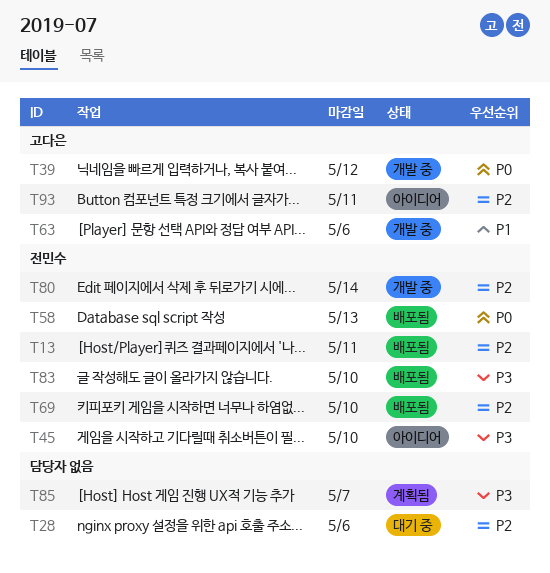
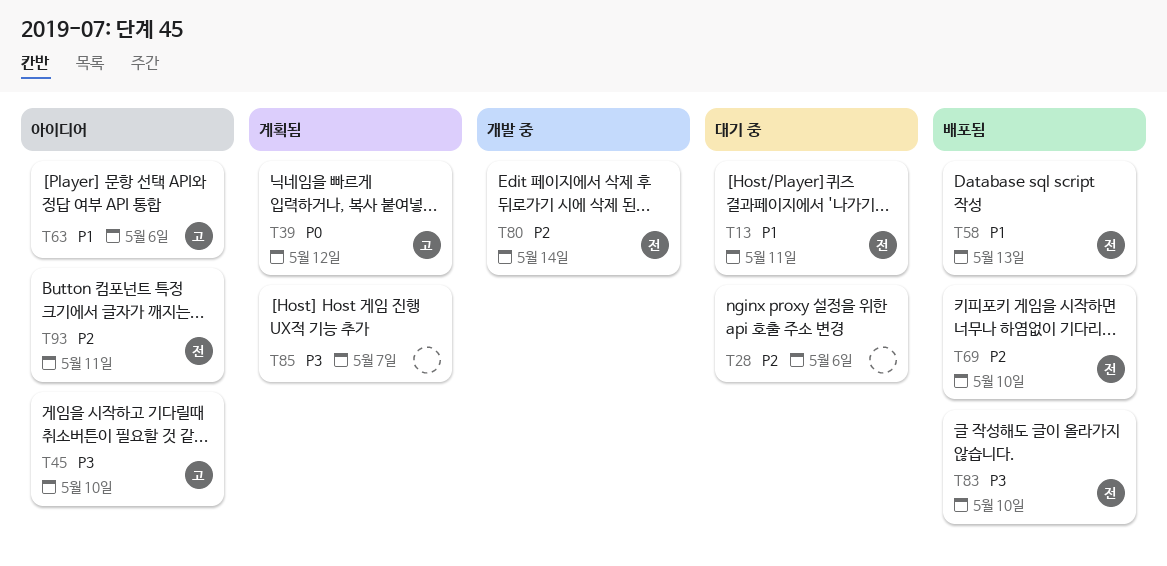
T13, status: 배포됨 -> 대기 중
T13, priority: P2 -> P1
T39, status: 개발 중 -> 계획됨
T45, owner: 전민수 -> 고다은
T58, priority: P0 -> P1
T63, status: 개발 중 -> 아이디어
T93, owner: 고다은 -> 전민수

